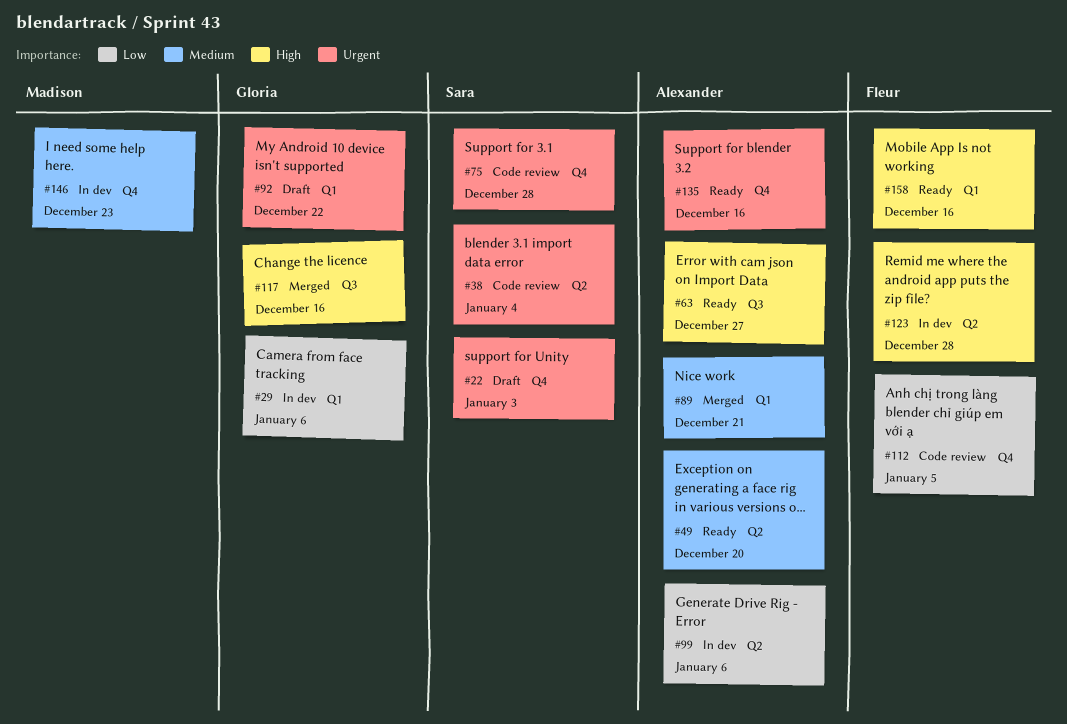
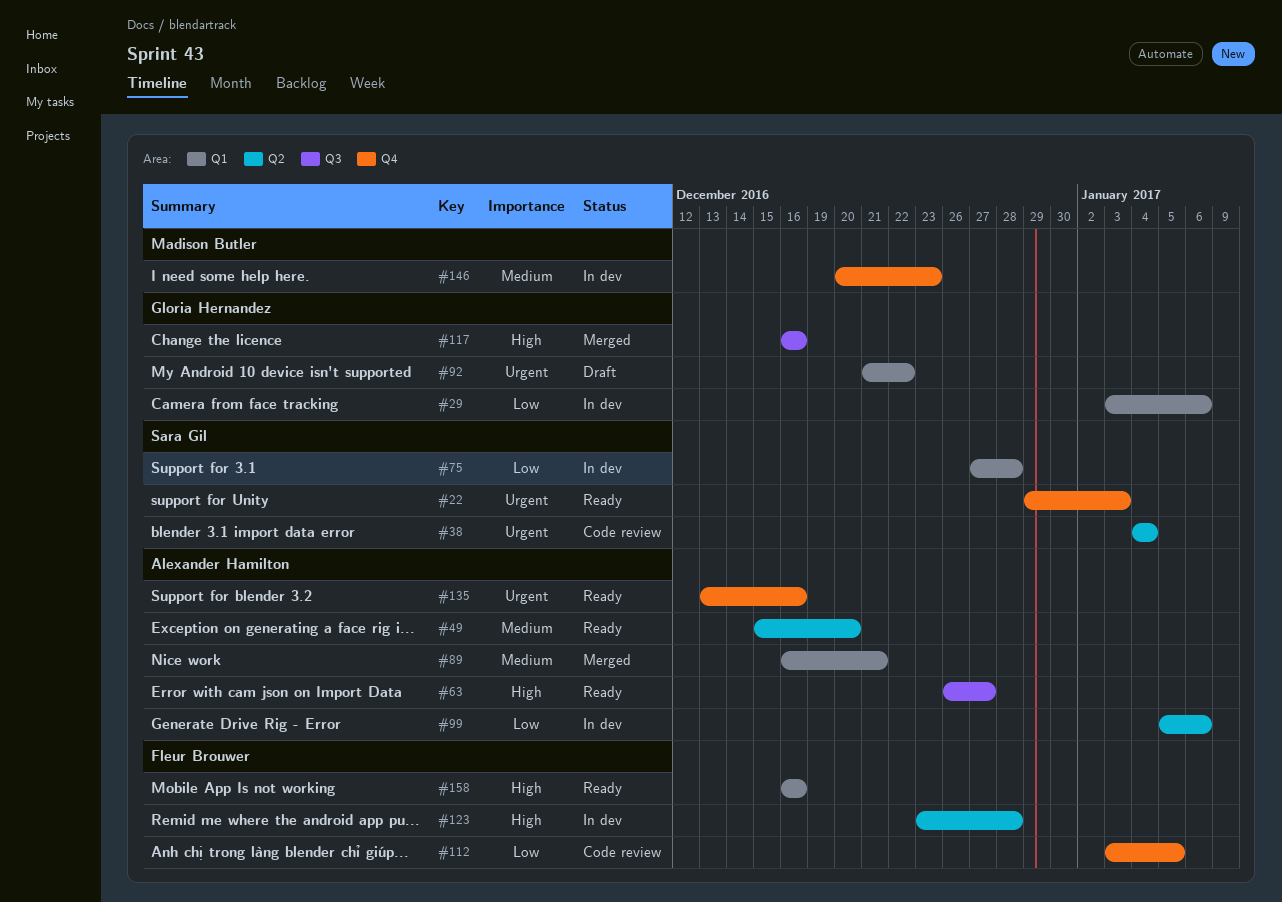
#22, status: Draft -> Ready
#75, status: Code review -> In dev
#75, priority: Urgent -> Low
#75, label: Q4 -> Q1

